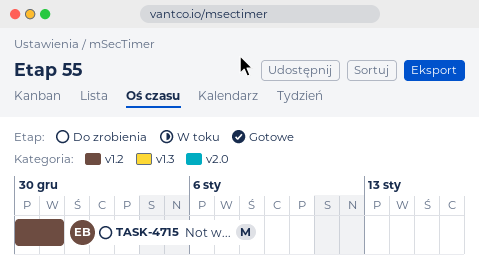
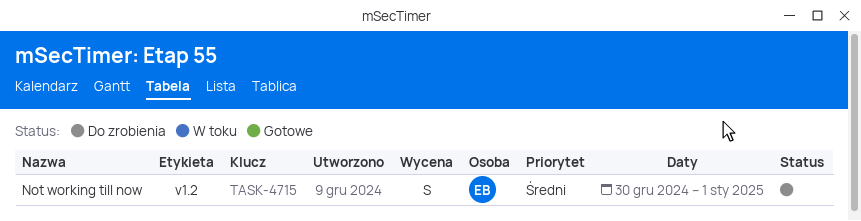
TASK-4715, estimate: M -> S
TASK-4715, due: Dec 31 -> Jan 1

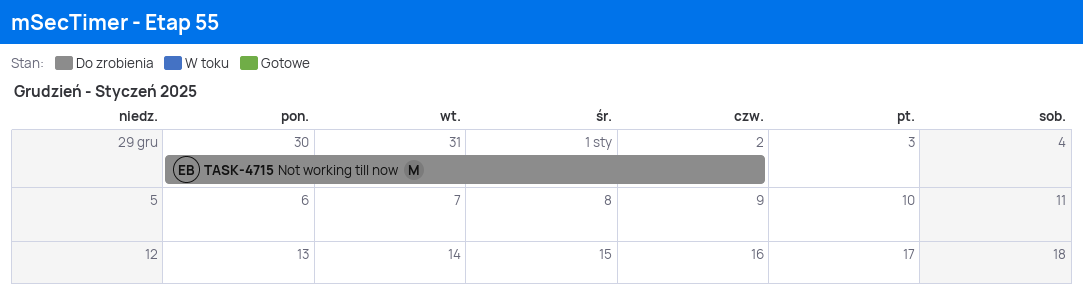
TASK-4715, estimate: S -> M
TASK-4715, due: Jan 1 -> Jan 2

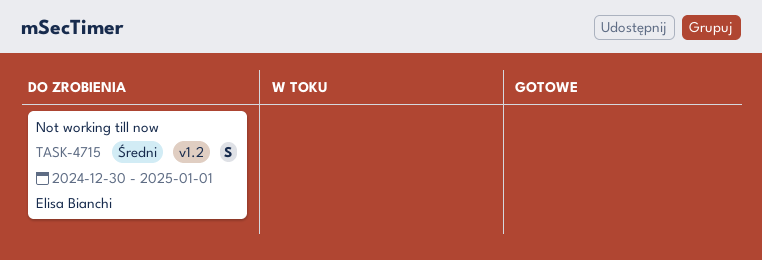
TASK-4715, estimate: M -> S
TASK-4715, due: Jan 2 -> Jan 1

